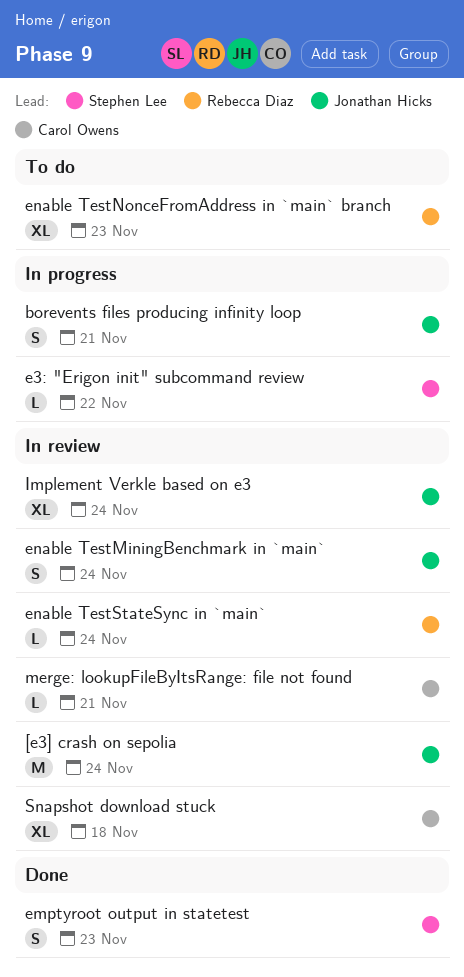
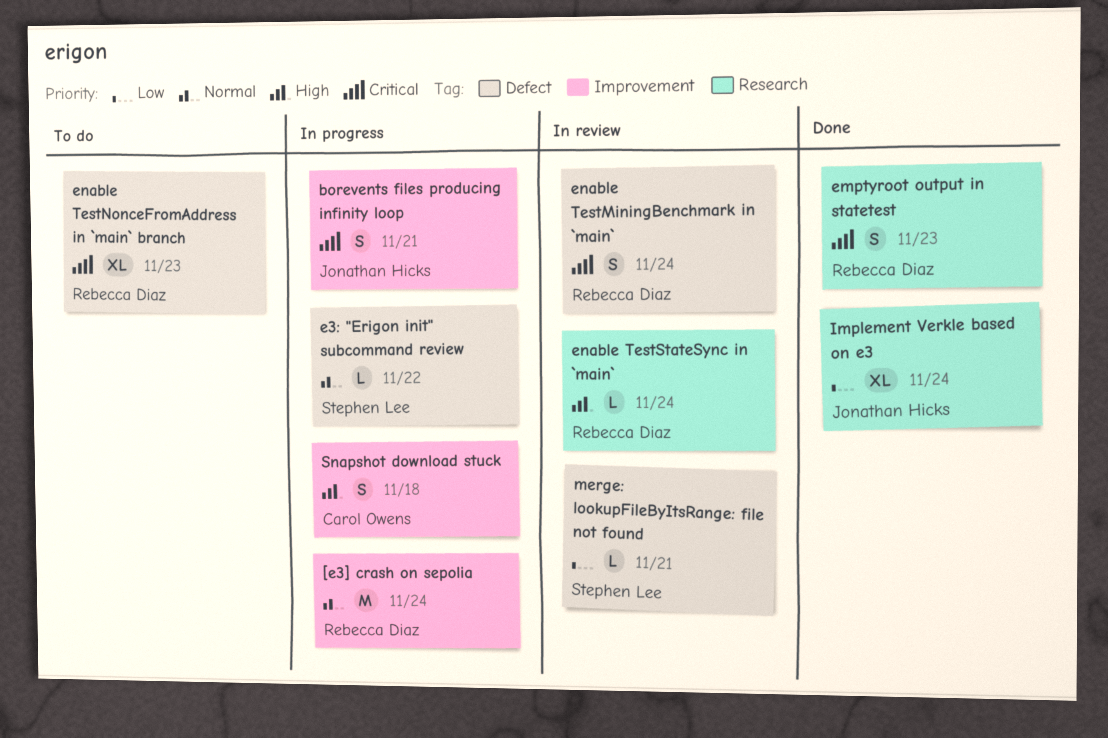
[e3] crash on sepolia, status: In review -> In progress
[e3] crash on sepolia, owner: Jonathan Hicks -> Rebecca Diaz
emptyroot output in statetest, owner: Stephen Lee -> Rebecca Diaz
enable TestMiningBenchmark in `main`, owner: Jonathan Hicks -> Rebecca Diaz
Implement Verkle based on e3, status: In review -> Done
merge: lookupFileByItsRange: file not found, owner: Carol Owens -> Stephen Lee
Snapshot download stuck, status: In review -> In progress
Snapshot download stuck, estimate: XL -> S

